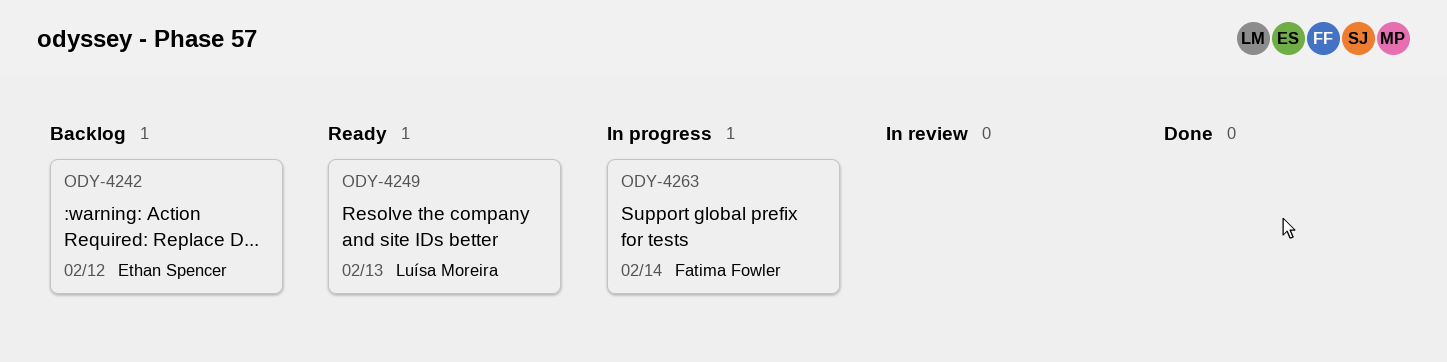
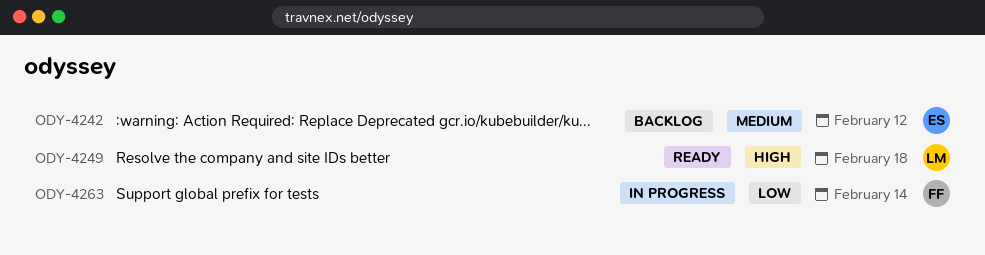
ODY-4249, due: Feb 13 -> Feb 18

